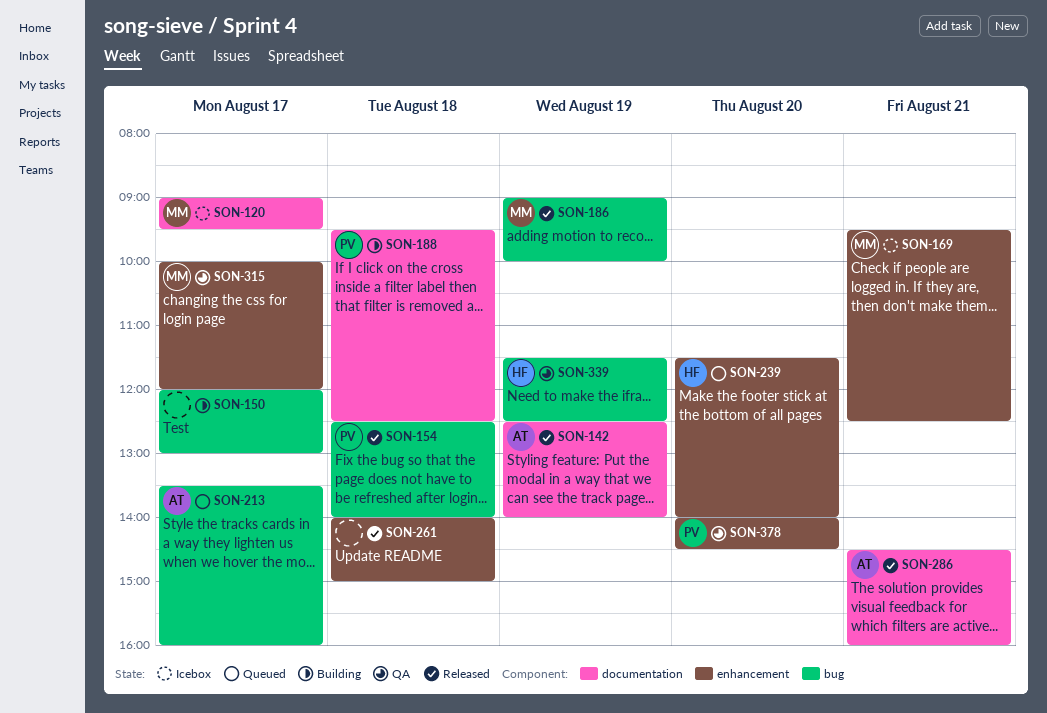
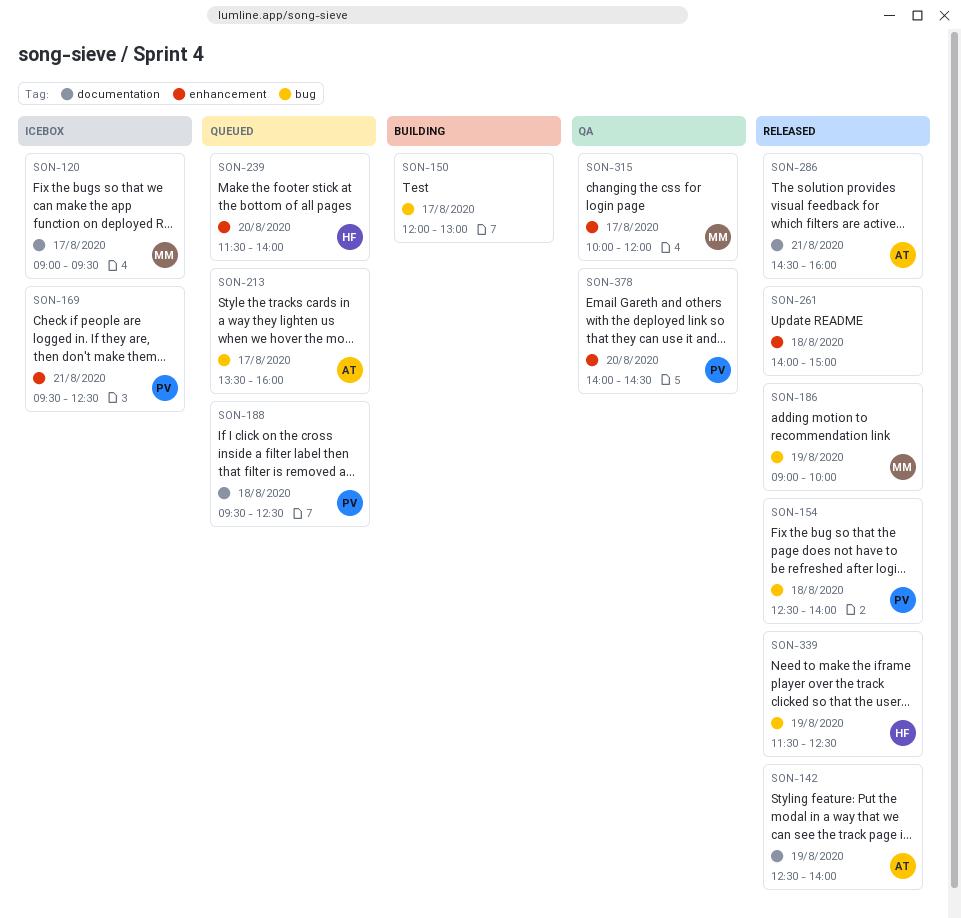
SON-169, owner: MM -> PV
SON-188, status: Building -> Queued
SON-339, status: QA -> Released

